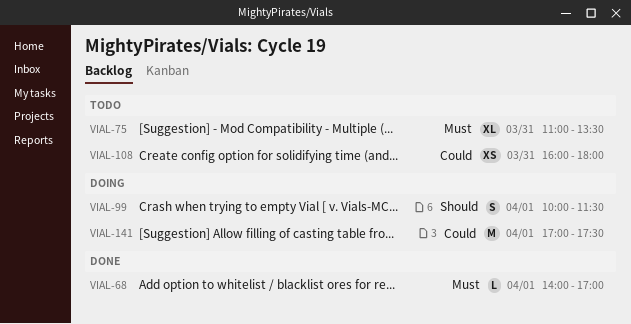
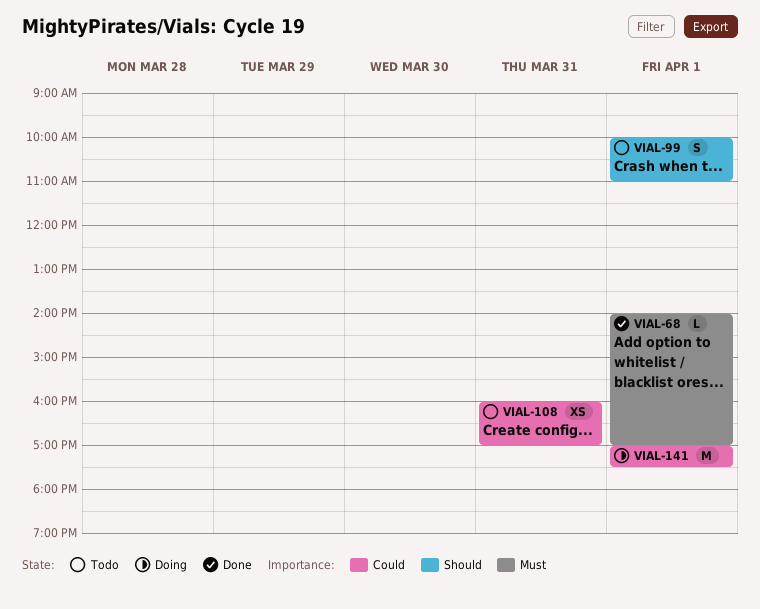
VIAL-75: present -> none
VIAL-99, status: Doing -> Todo
VIAL-99, ends: 11:30 -> 11:00
VIAL-108, ends: 18:00 -> 17:00

